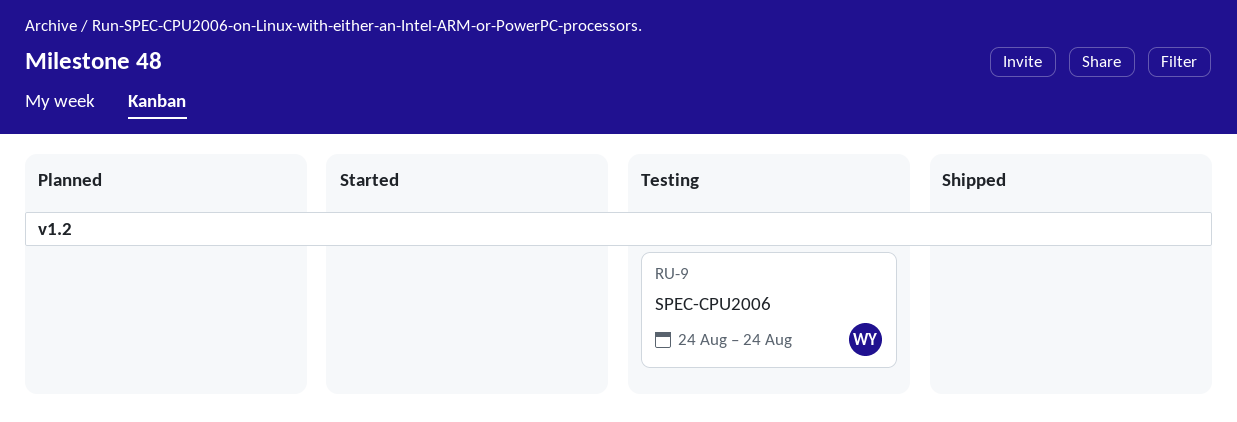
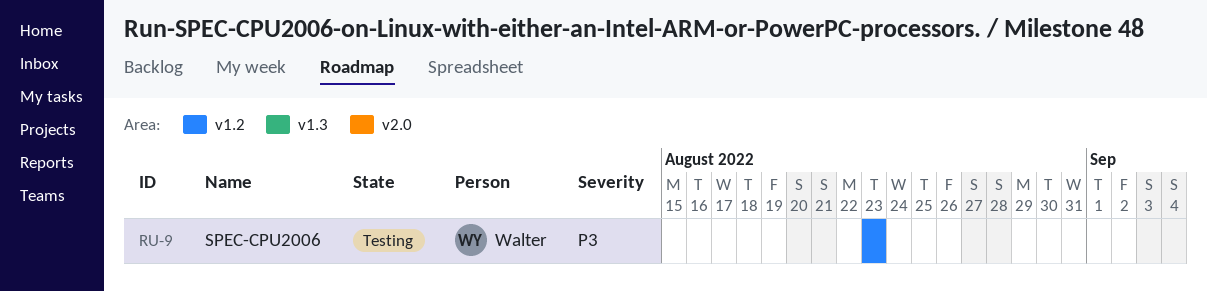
RU-9, start: Aug 24 -> Aug 23
RU-9, due: Aug 24 -> Aug 23

